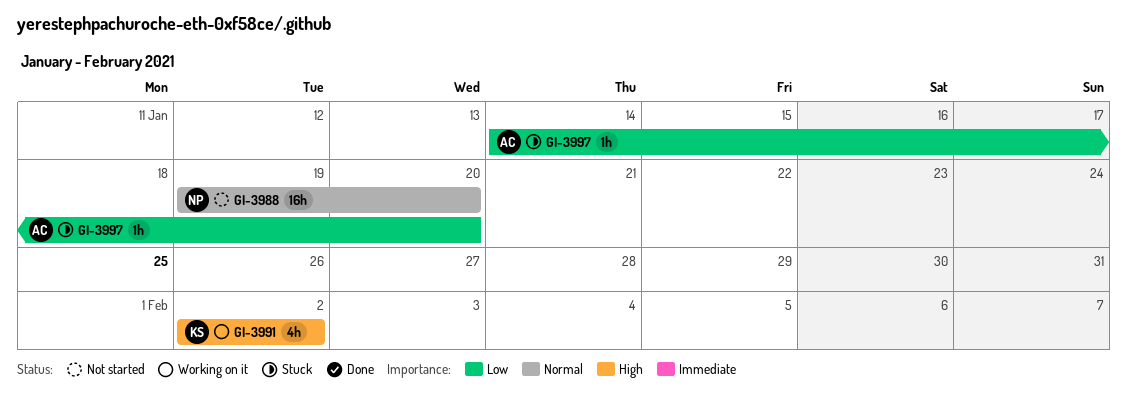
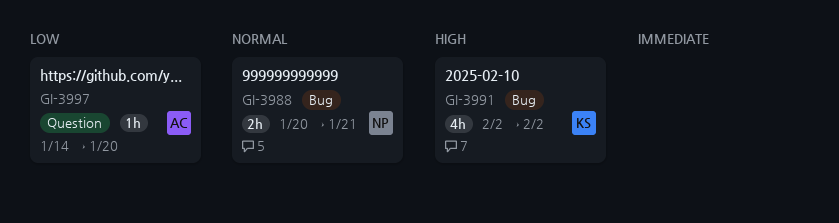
GI-3988, estimate: 16h -> 2h
GI-3988, start: Jan 19 -> Jan 20
GI-3988, due: Jan 20 -> Jan 21

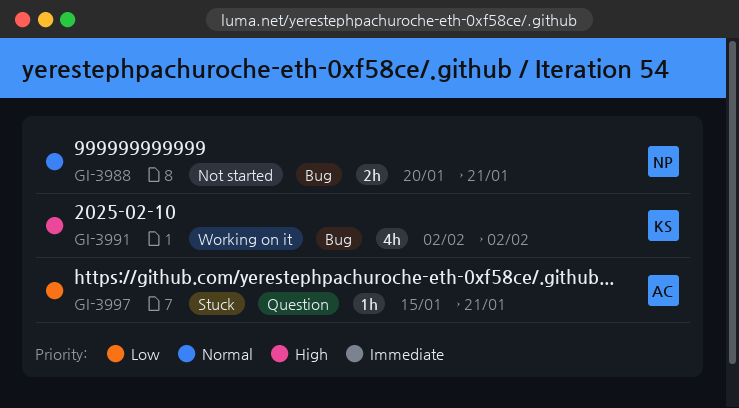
GI-3997, start: Jan 14 -> Jan 15
GI-3997, due: Jan 20 -> Jan 21

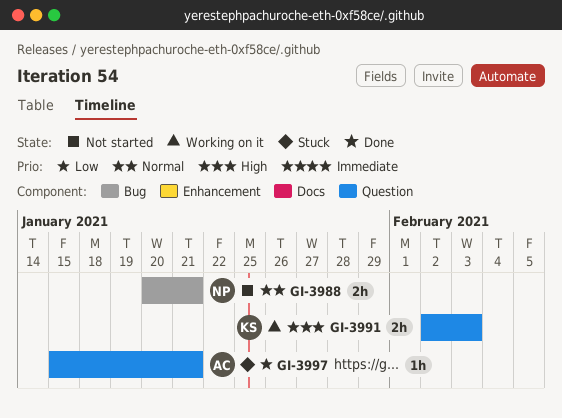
GI-3991, label: Bug -> Question
GI-3991, estimate: 4h -> 2h
GI-3991, due: Feb 2 -> Feb 3

